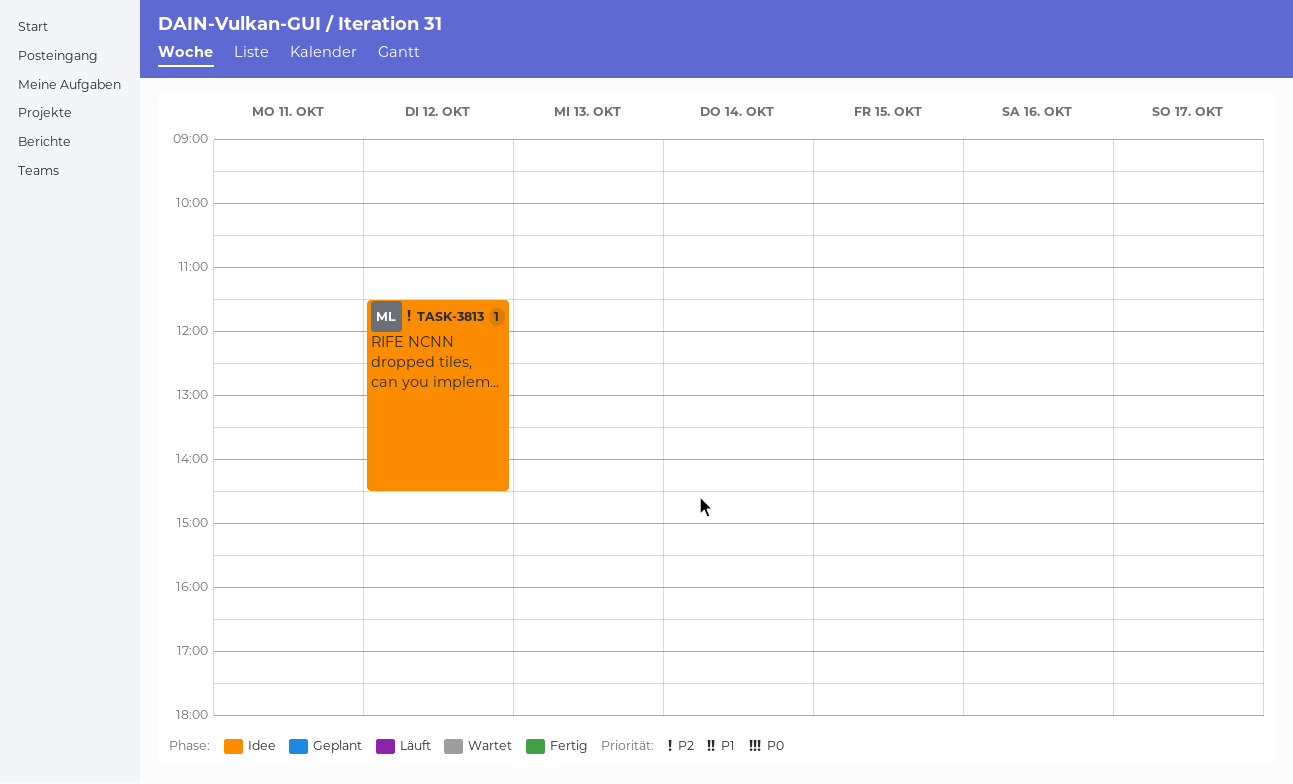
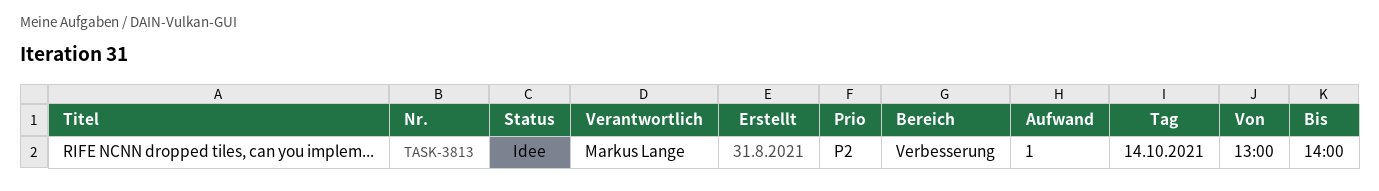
TASK-3813, day: Oct 12 -> Oct 14
TASK-3813, begins: 11:30 -> 13:00
TASK-3813, ends: 14:30 -> 14:00

